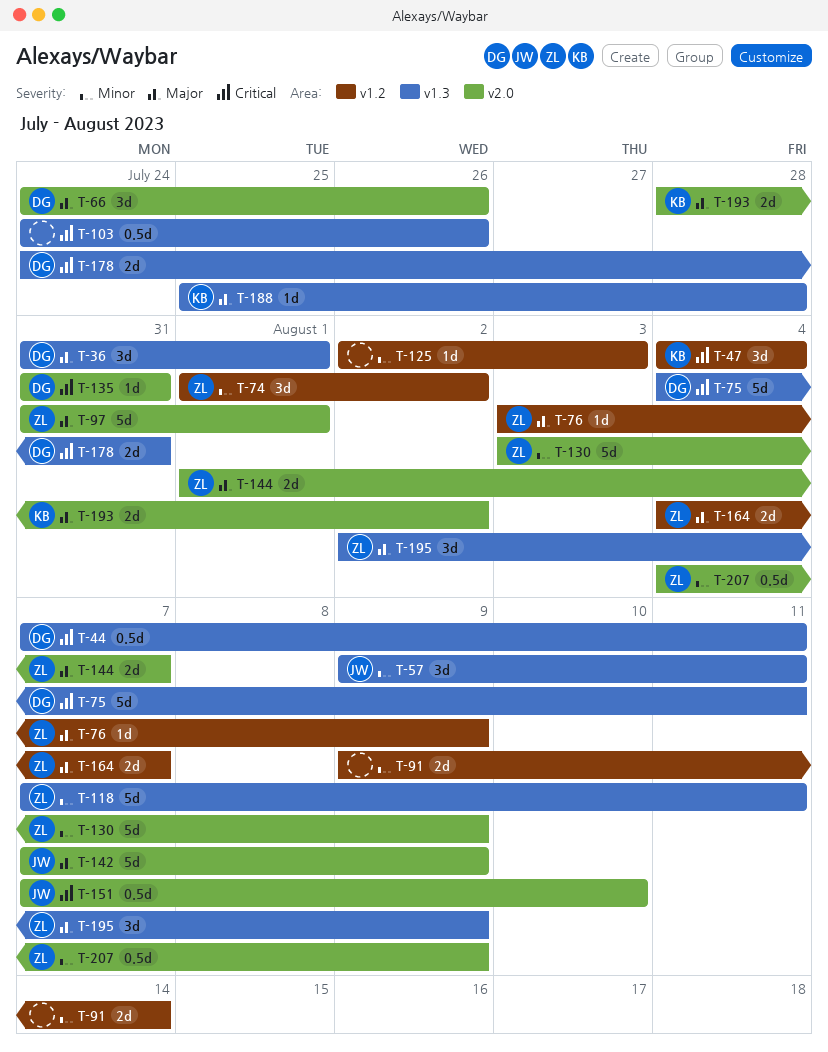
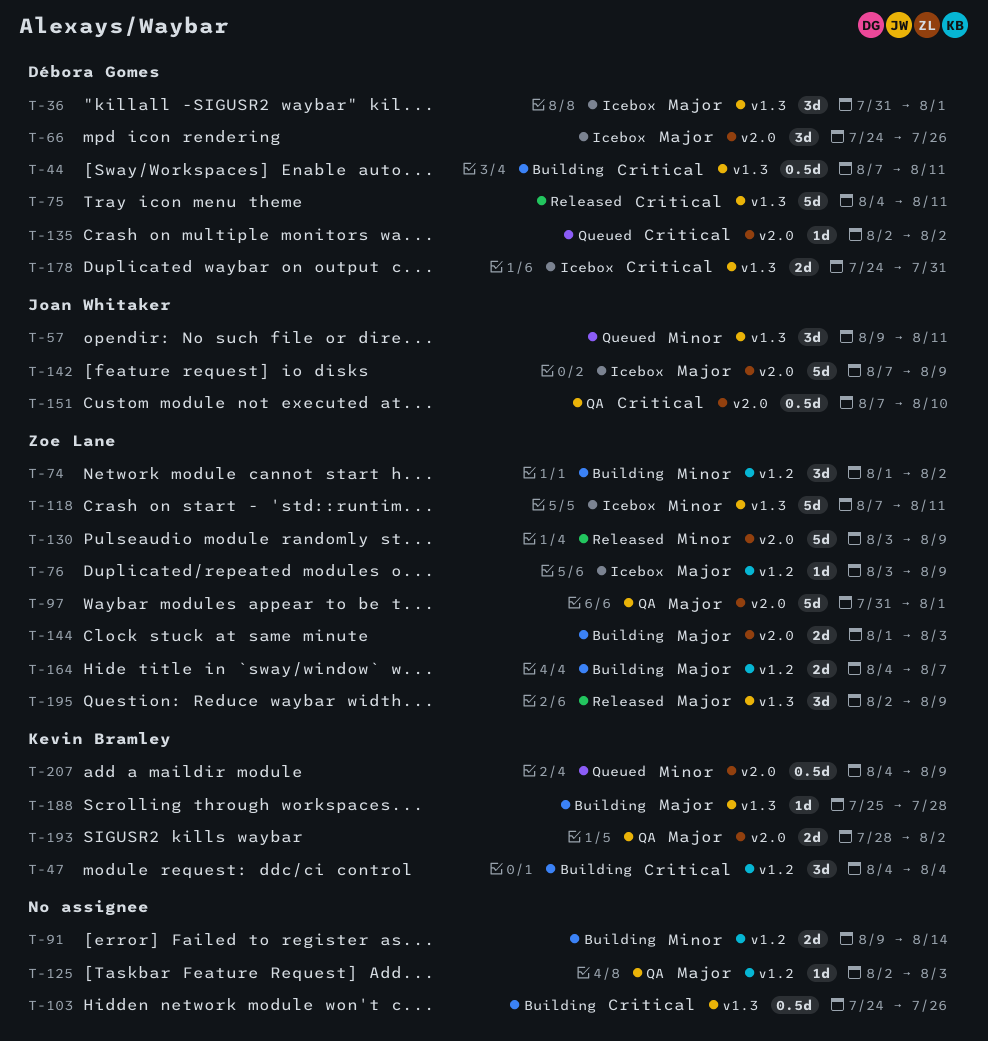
T-125, priority: Minor -> Major
T-135, start: Jul 31 -> Aug 2
T-135, due: Jul 31 -> Aug 2
T-144, due: Aug 7 -> Aug 3
T-207, owner: Zoe Lane -> Kevin Bramley

